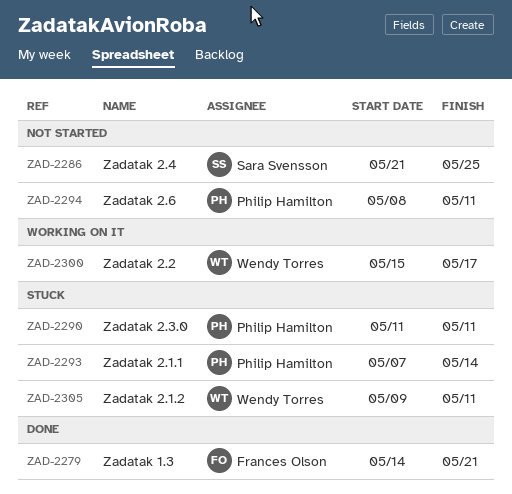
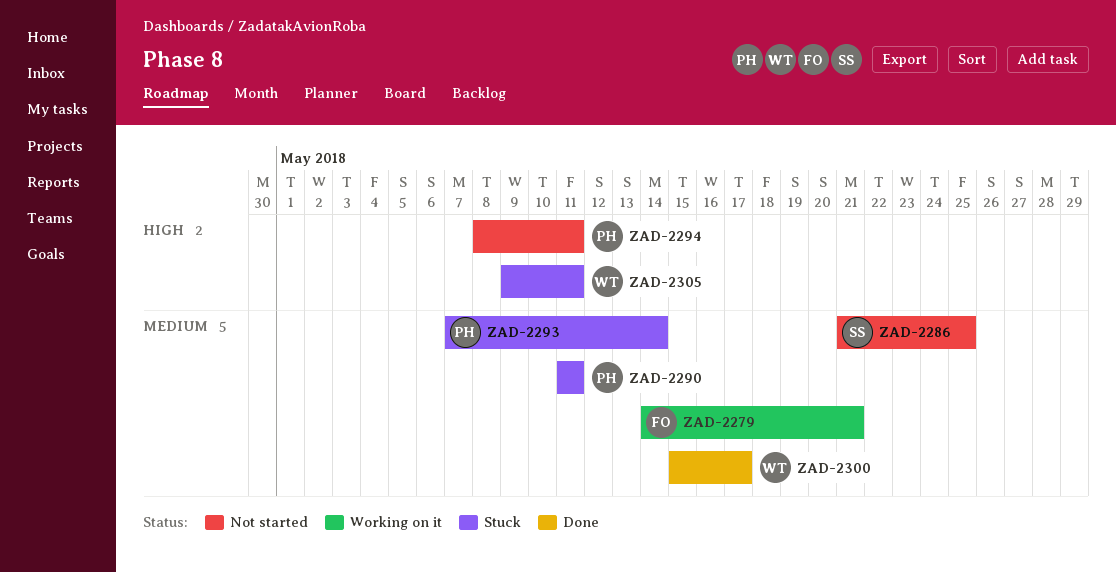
ZAD-2279, status: Done -> Working on it
ZAD-2300, status: Working on it -> Done

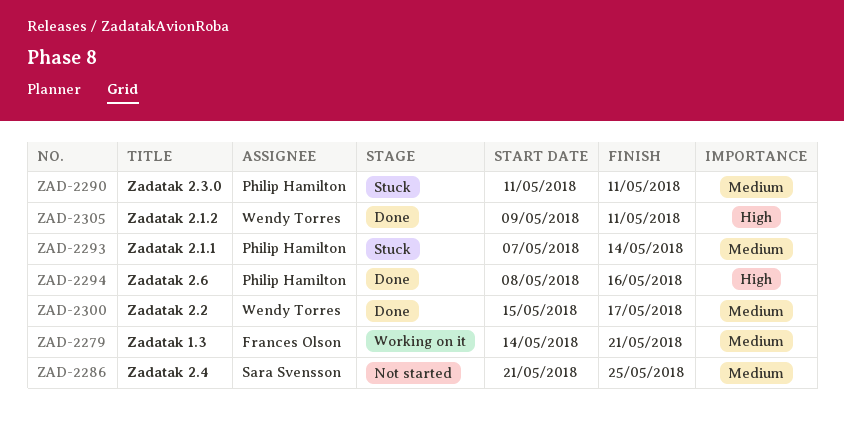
ZAD-2294, status: Not started -> Done
ZAD-2294, due: May 11 -> May 16
ZAD-2305, status: Stuck -> Done

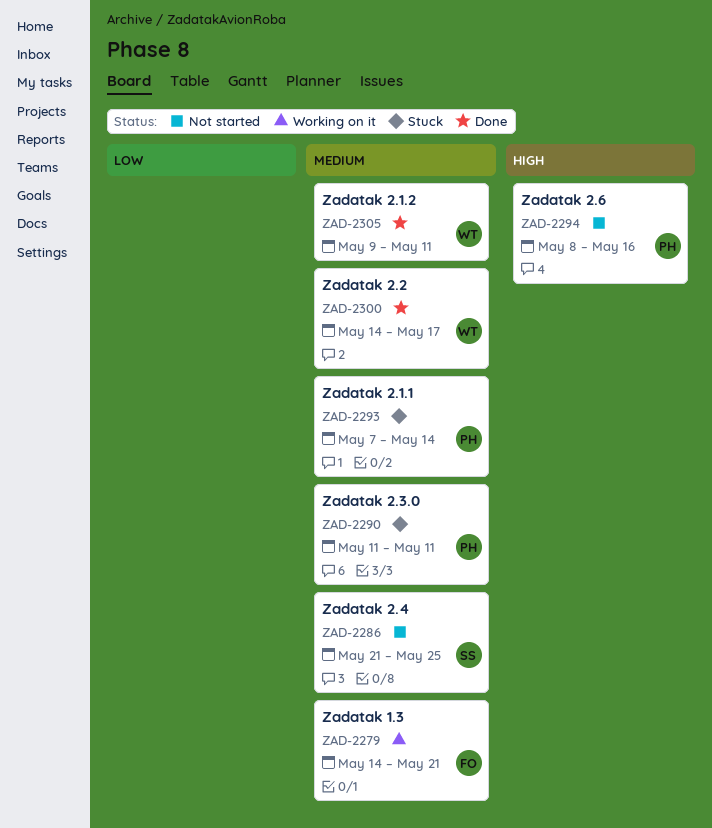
ZAD-2294, status: Done -> Not started
ZAD-2300, start: May 15 -> May 14
ZAD-2305, priority: High -> Medium

